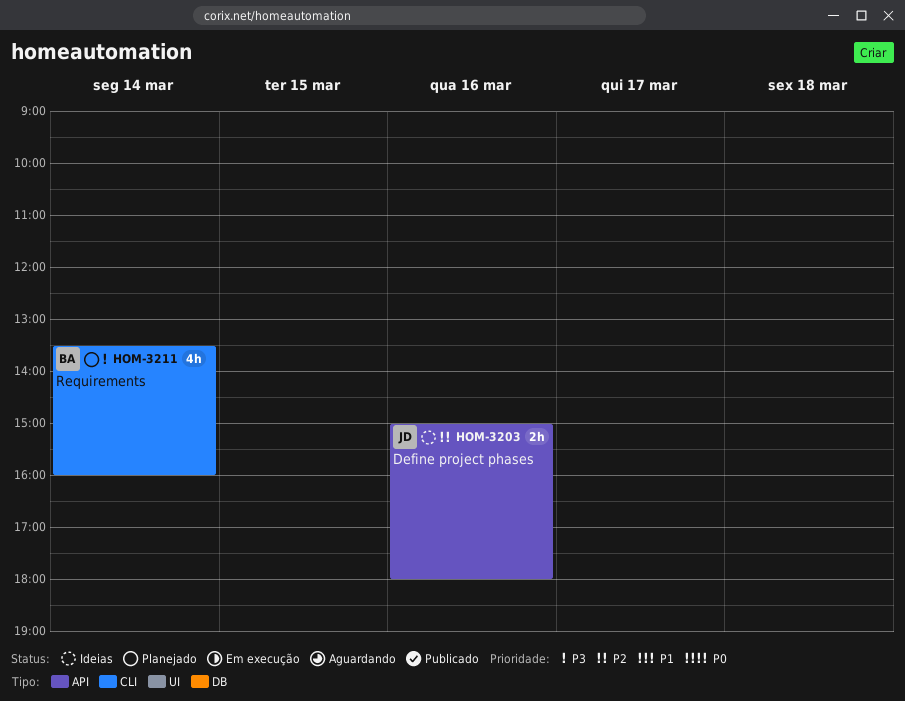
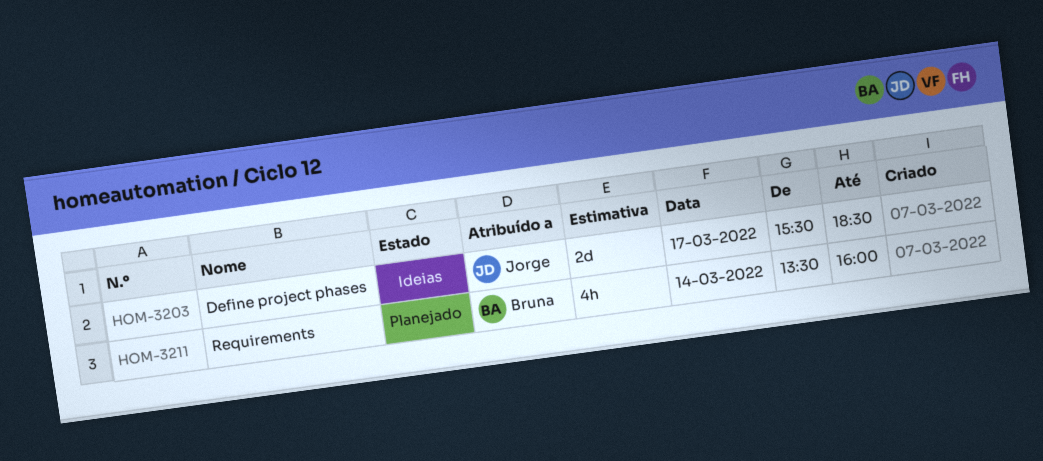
HOM-3203, estimate: 2h -> 2d
HOM-3203, day: Mar 16 -> Mar 17
HOM-3203, begins: 15:00 -> 15:30
HOM-3203, ends: 18:00 -> 18:30

